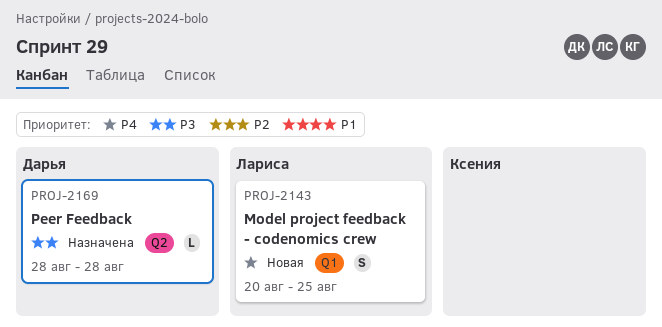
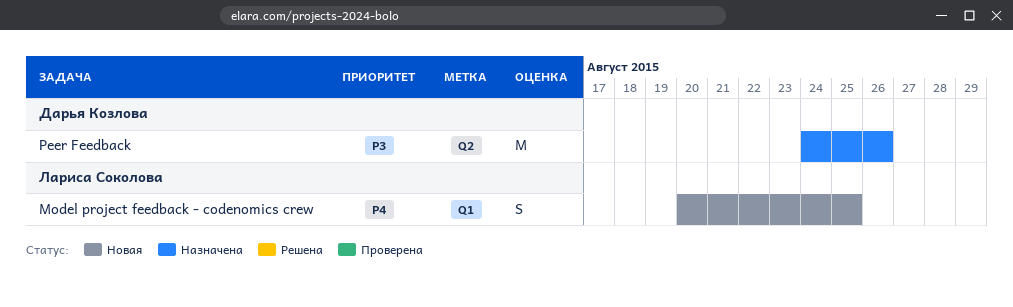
Peer Feedback, estimate: L -> M
Peer Feedback, start: Aug 28 -> Aug 24
Peer Feedback, due: Aug 28 -> Aug 26

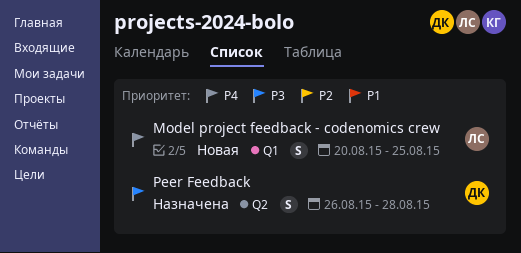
Peer Feedback, estimate: M -> S
Peer Feedback, start: Aug 24 -> Aug 26
Peer Feedback, due: Aug 26 -> Aug 28

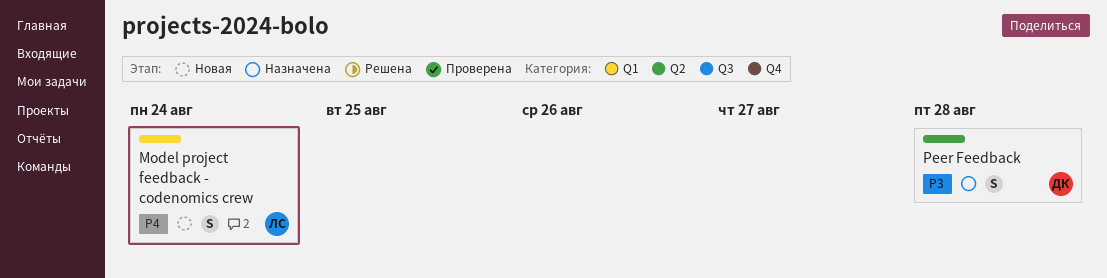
Model project feedback - codenomics crew, due: Aug 25 -> Aug 24

